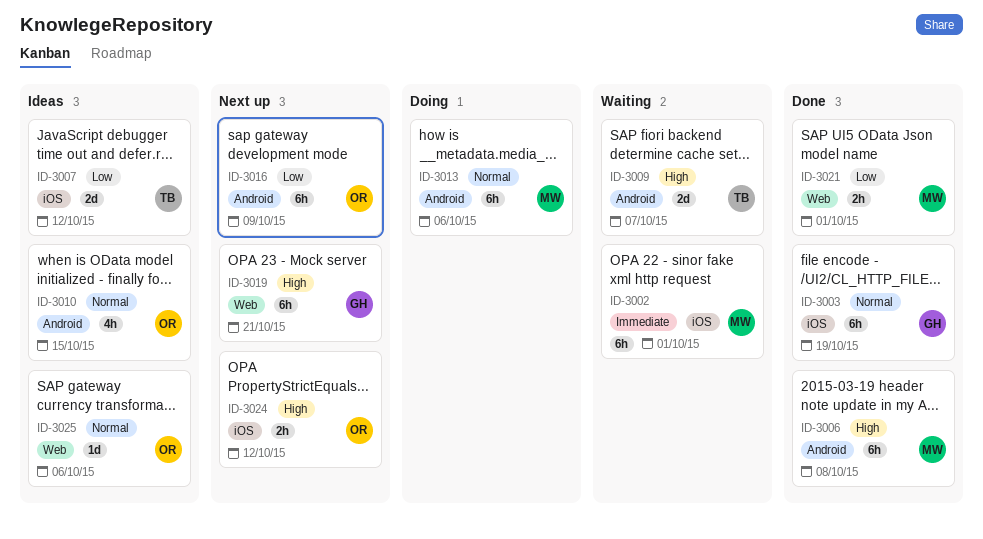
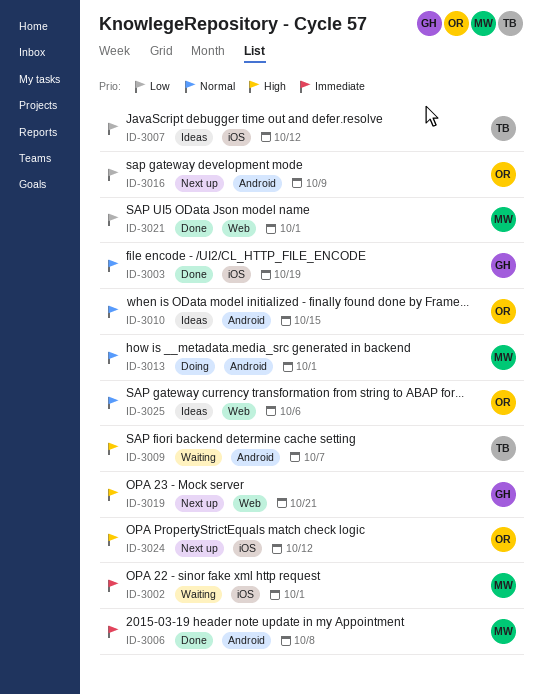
ID-3006, priority: High -> Immediate
ID-3013, due: Oct 6 -> Oct 1

